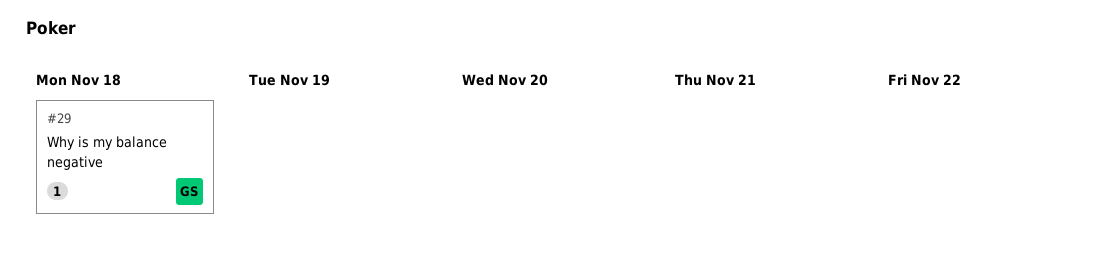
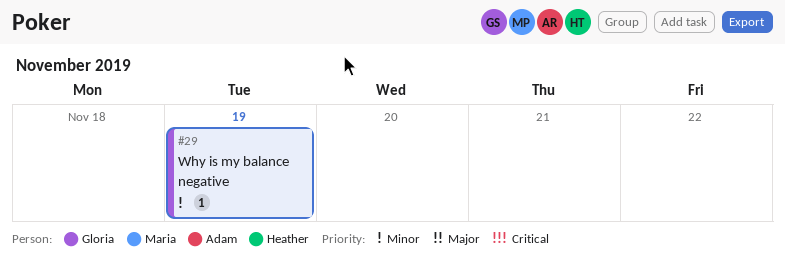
#29, due: Nov 18 -> Nov 19

